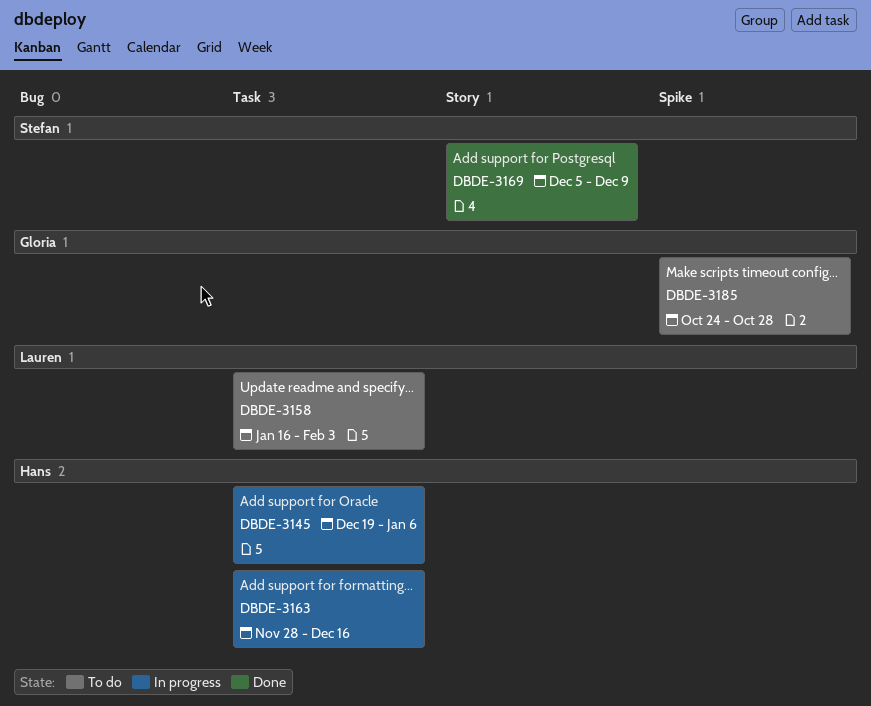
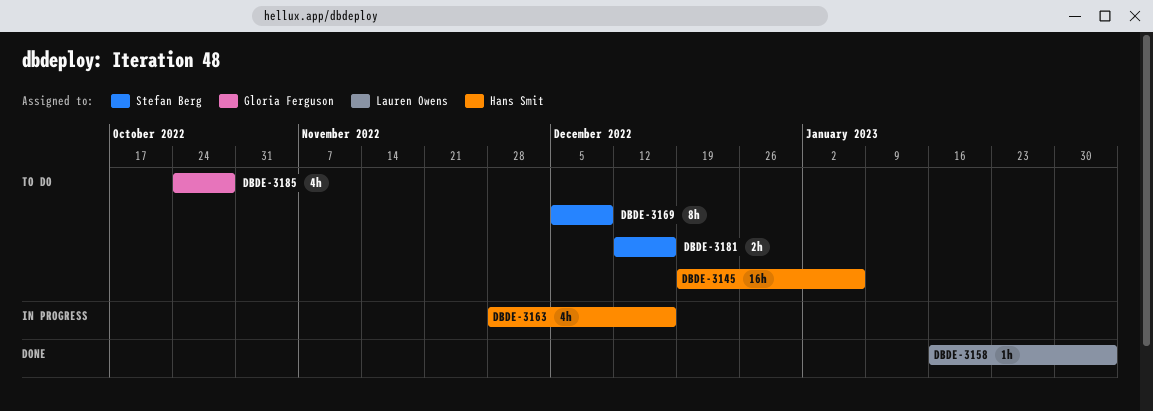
DBDE-3145, status: In progress -> To do
DBDE-3158, status: To do -> Done
DBDE-3169, status: Done -> To do
DBDE-3181: none -> present

